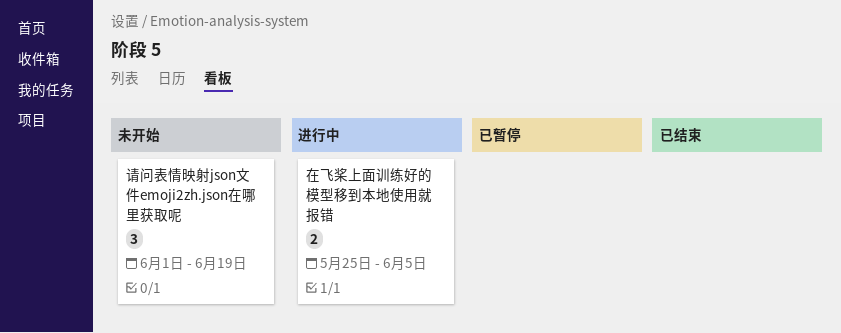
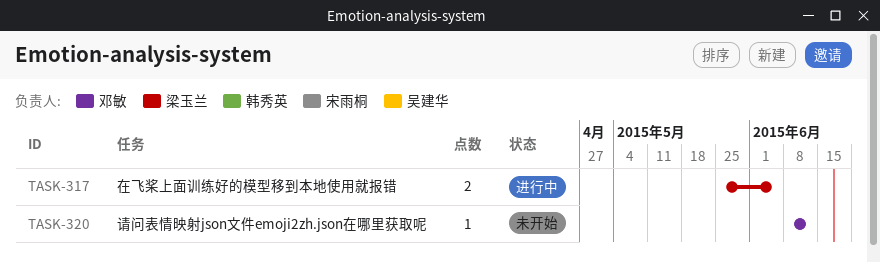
请问表情映射json文件emoji2zh.json在哪里获取呢, estimate: 3 -> 1
请问表情映射json文件emoji2zh.json在哪里获取呢, start: Jun 1 -> Jun 8
请问表情映射json文件emoji2zh.json在哪里获取呢, due: Jun 19 -> Jun 12

